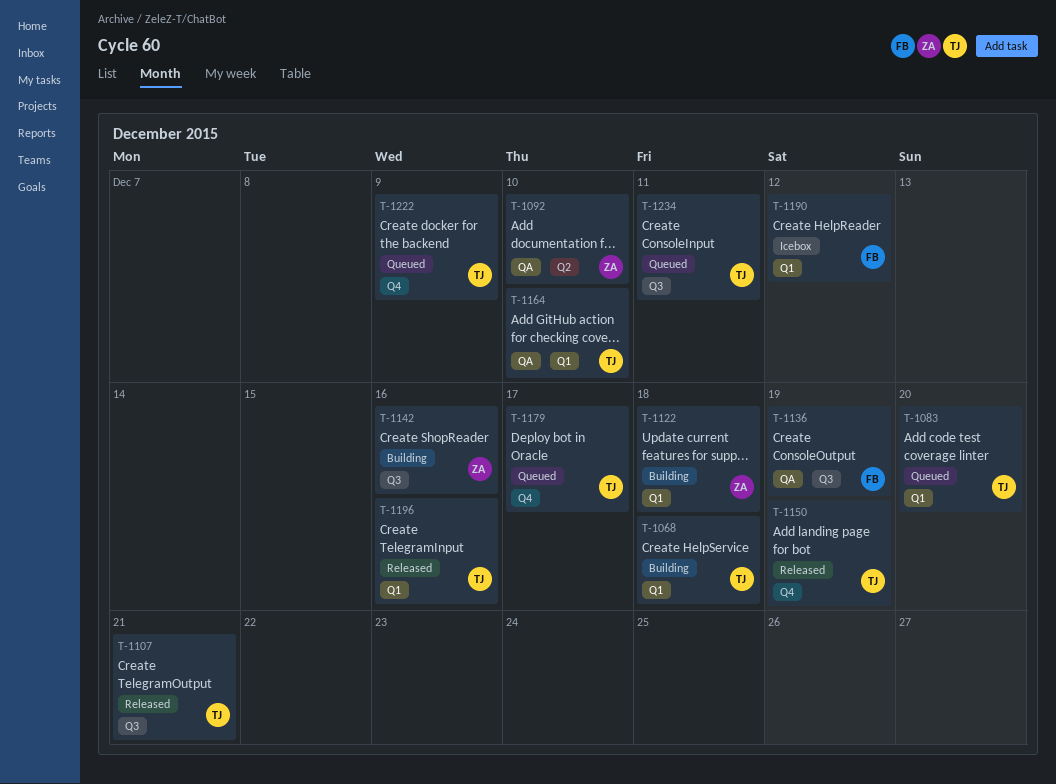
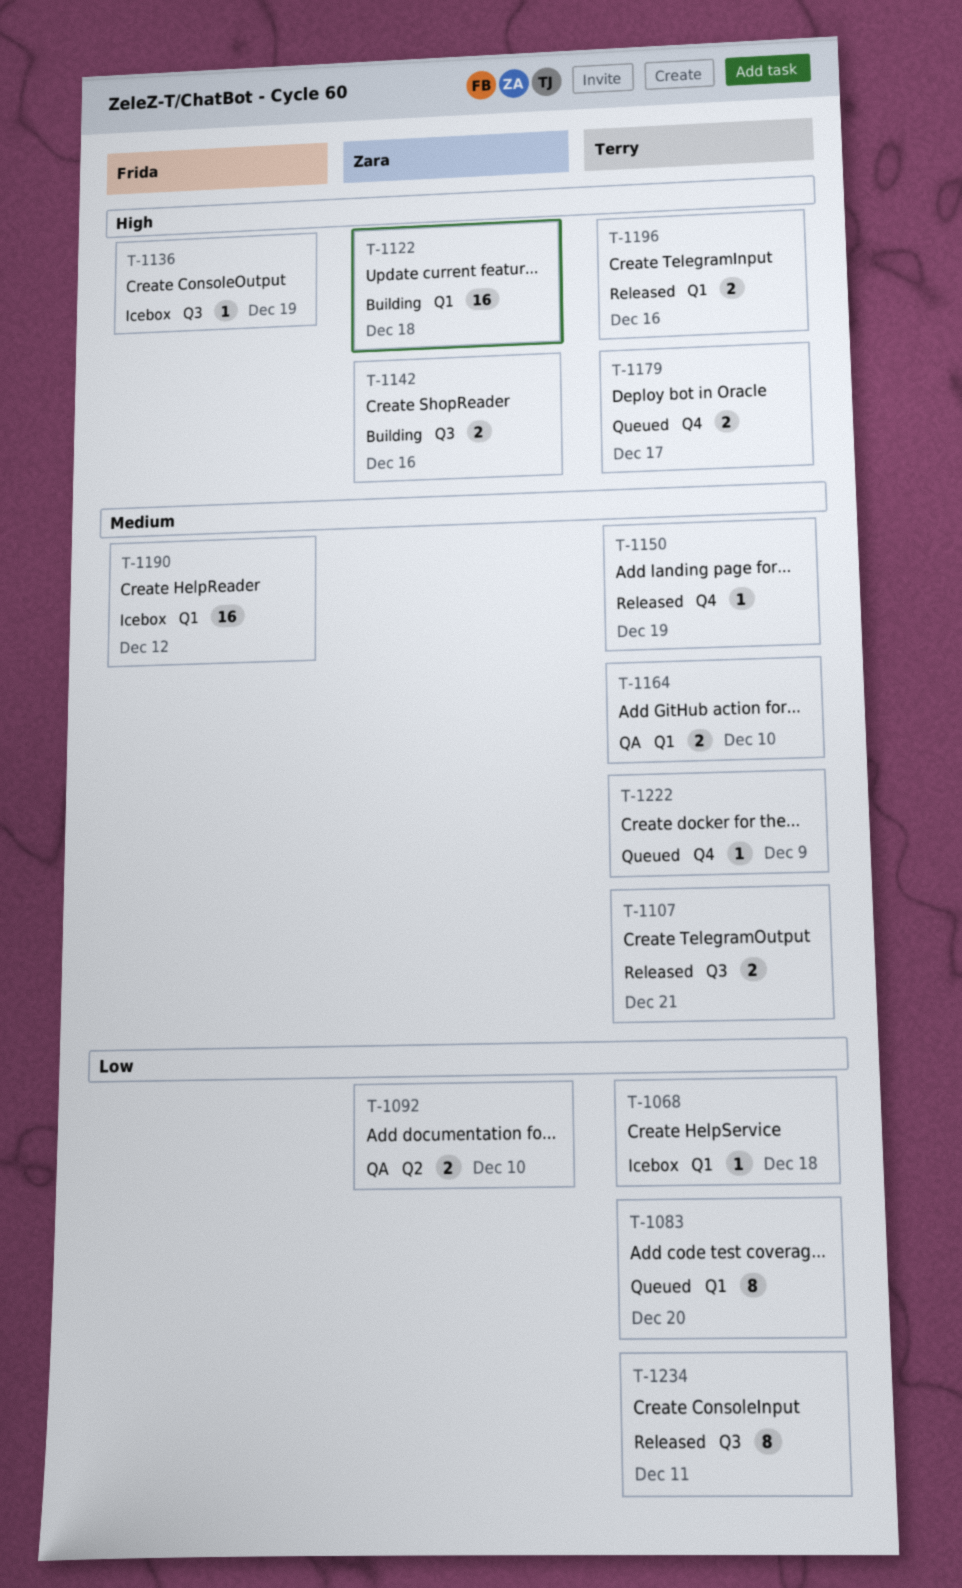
T-1068, status: Building -> Icebox
T-1136, status: QA -> Icebox
T-1234, status: Queued -> Released

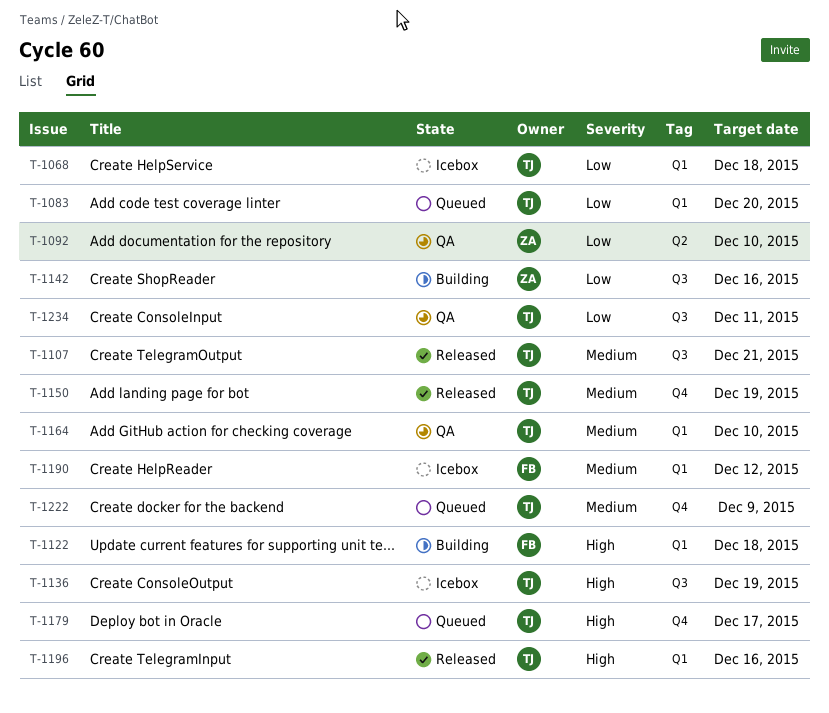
T-1122, owner: Zara -> Frida
T-1136, owner: Frida -> Terry
T-1142, priority: High -> Low
T-1234, status: Released -> QA

